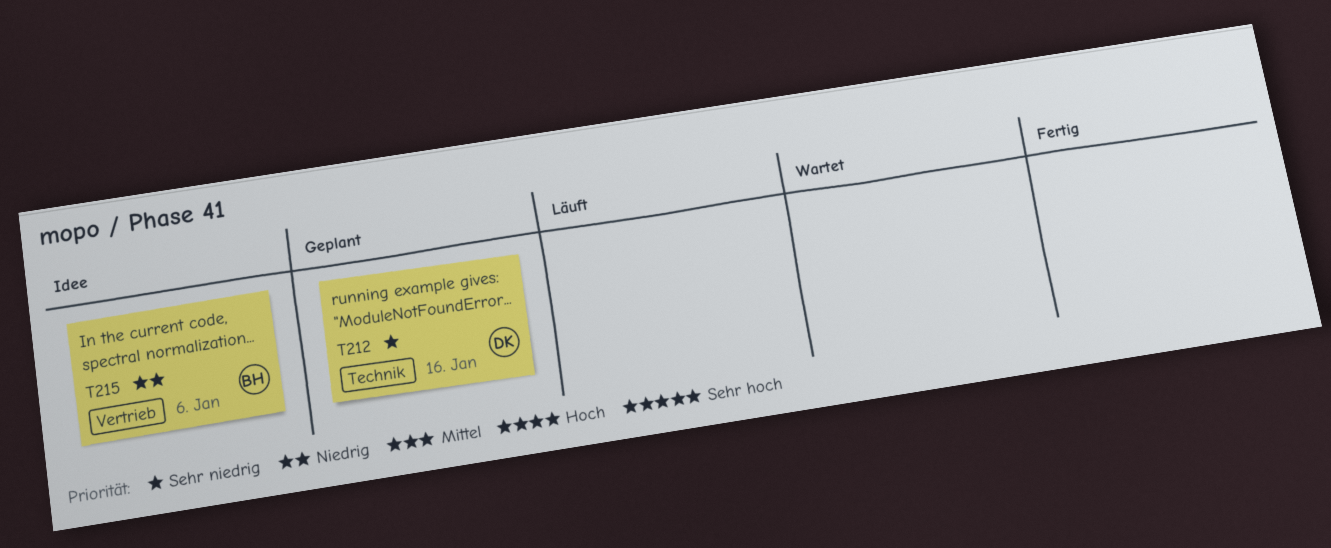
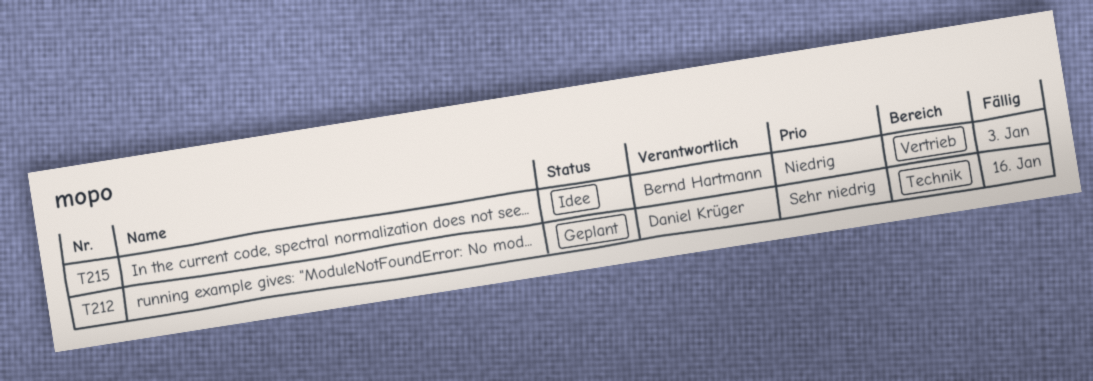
T215, due: Jan 6 -> Jan 3

